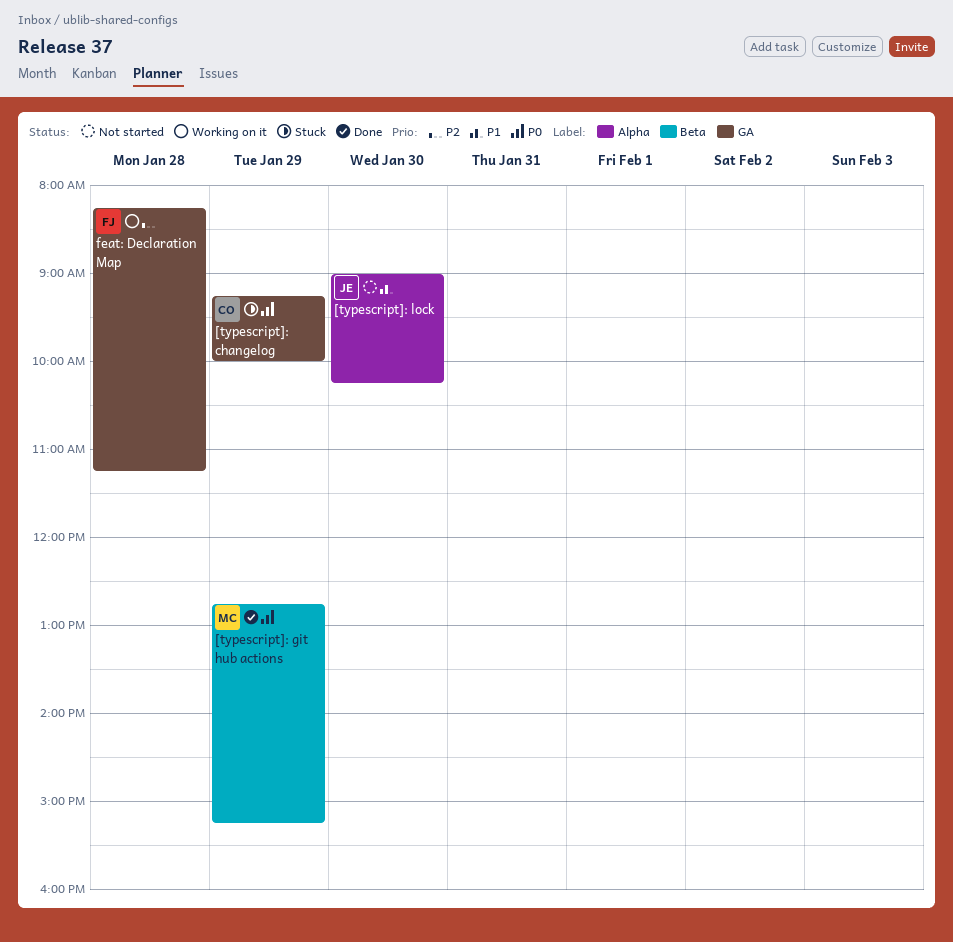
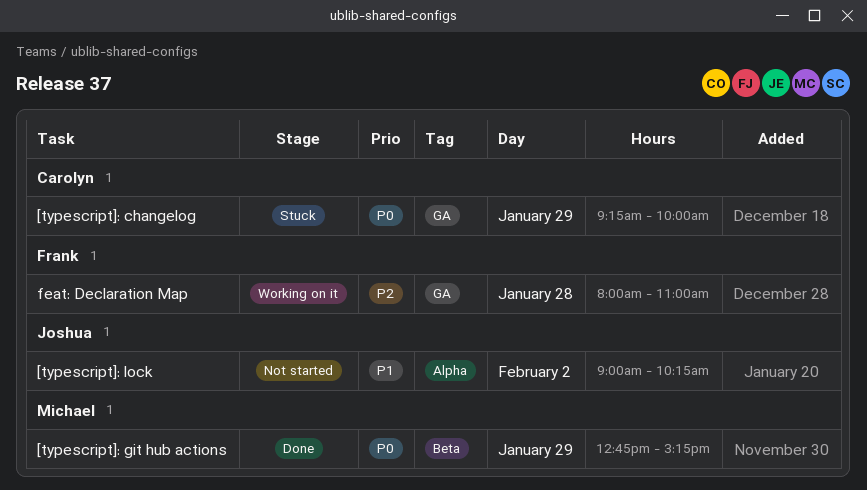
[typescript]: lock, day: Jan 30 -> Feb 2
feat: Declaration Map, begins: 08:15 -> 08:00
feat: Declaration Map, ends: 11:15 -> 11:00

